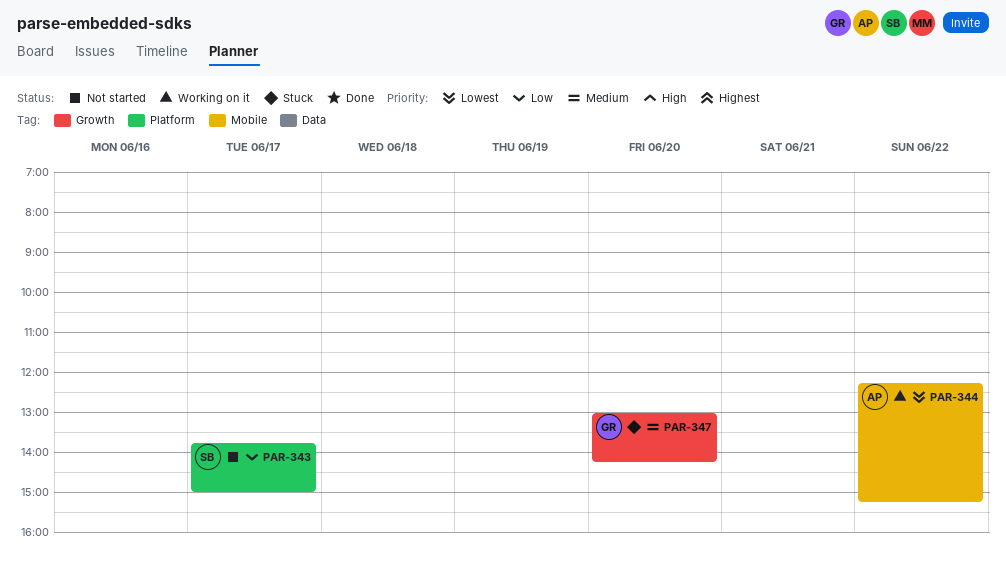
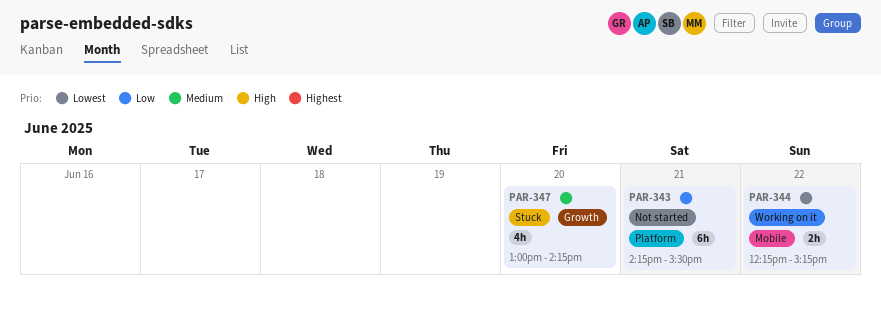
PAR-343, day: Jun 17 -> Jun 21
PAR-343, begins: 13:45 -> 14:15
PAR-343, ends: 15:00 -> 15:30

